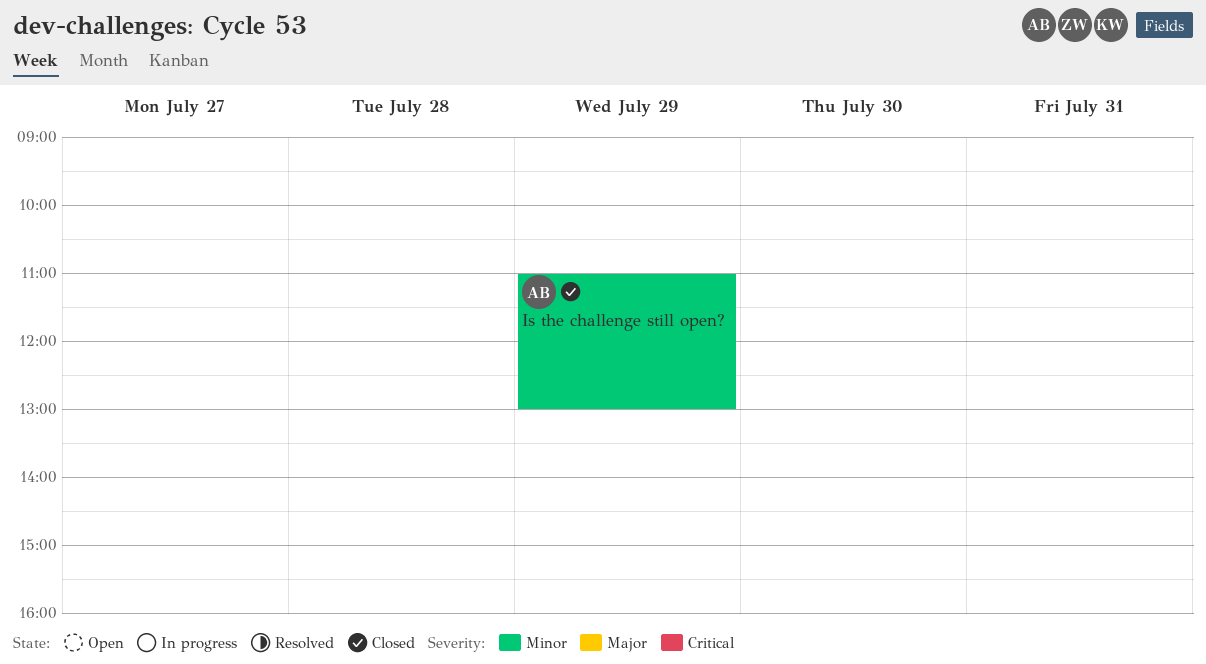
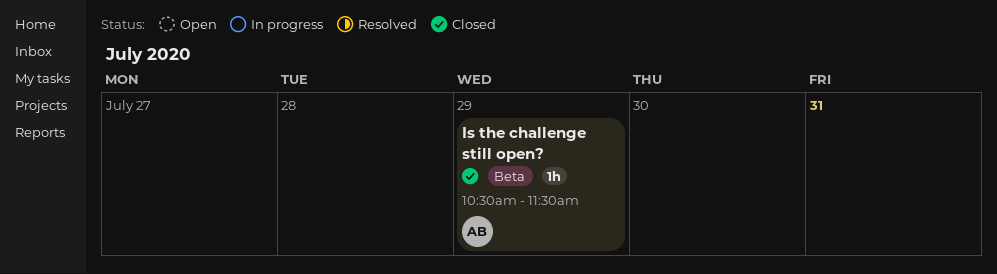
Is the challenge still open?, begins: 11:00 -> 10:30
Is the challenge still open?, ends: 13:00 -> 11:30

